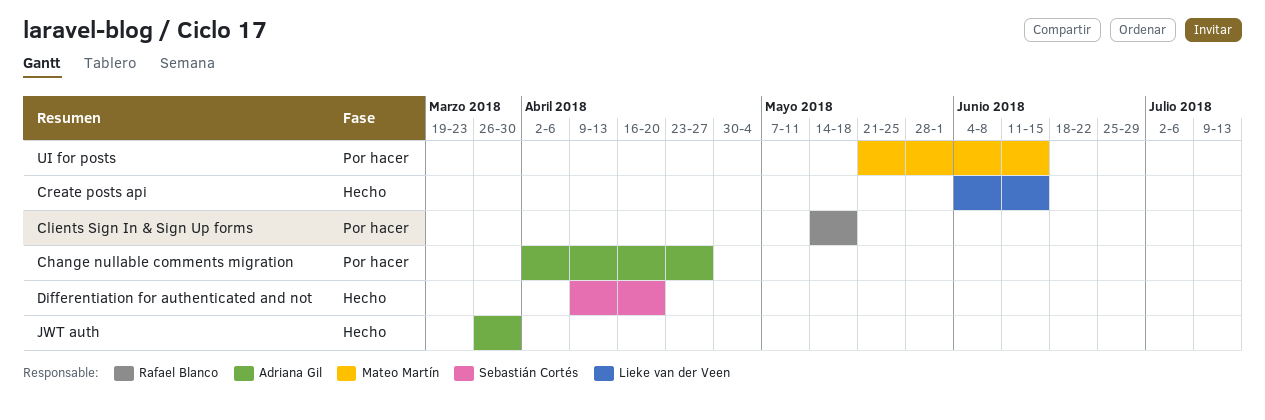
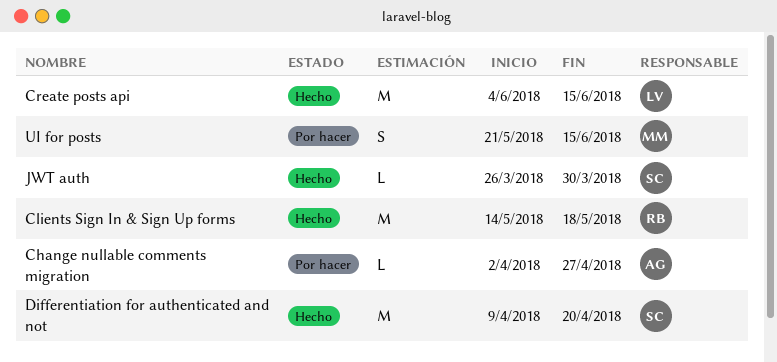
Clients Sign In & Sign Up forms, status: Por hacer -> Hecho
JWT auth, owner: Adriana Gil -> Sebastián Cortés

